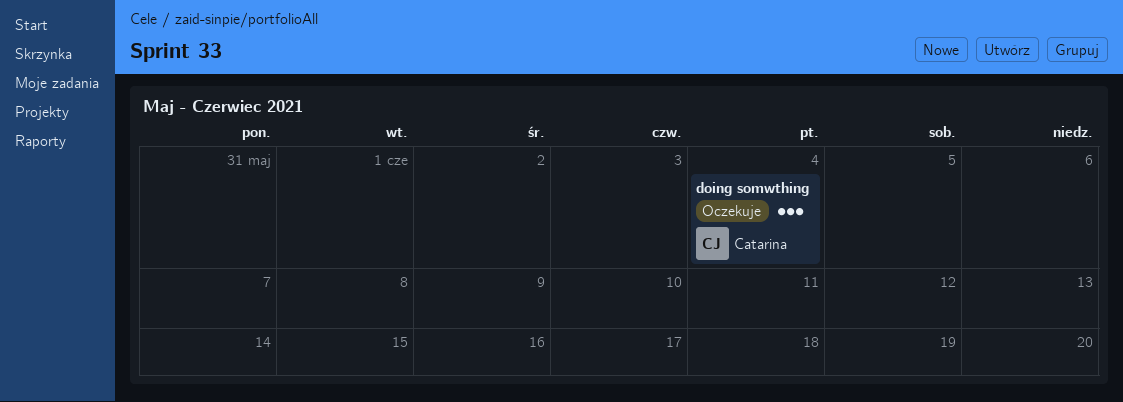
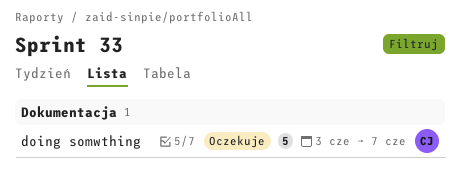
doing somwthing, estimate: 3 -> 5
doing somwthing, due: Jun 4 -> Jun 7

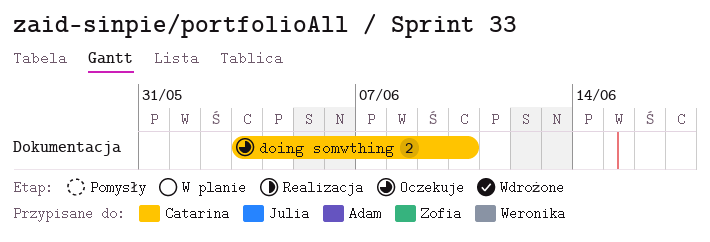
doing somwthing, estimate: 5 -> 2
doing somwthing, due: Jun 7 -> Jun 10

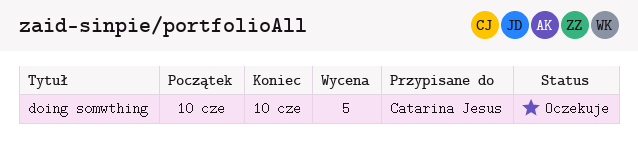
doing somwthing, estimate: 2 -> 5
doing somwthing, start: Jun 3 -> Jun 10

